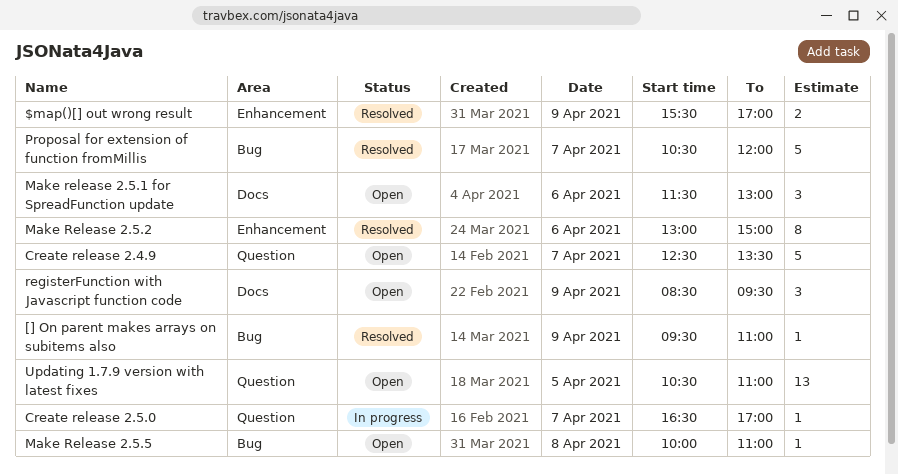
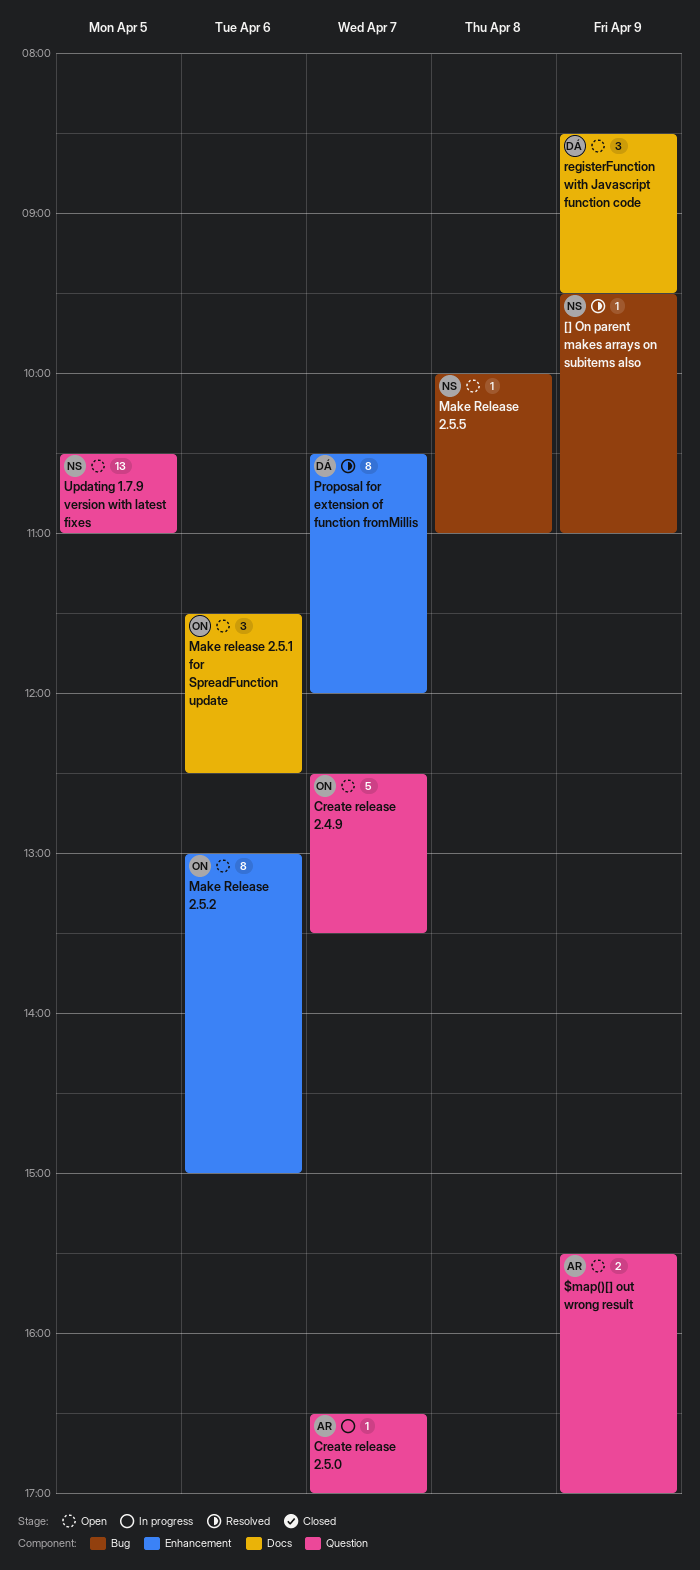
$map()[] out wrong result, status: Resolved -> Open
$map()[] out wrong result, label: Enhancement -> Question
Make release 2.5.1 for SpreadFunction update, ends: 13:00 -> 12:30
Make Release 2.5.2, status: Resolved -> Open
Proposal for extension of function fromMillis, label: Bug -> Enhancement
Proposal for extension of function fromMillis, estimate: 5 -> 8

